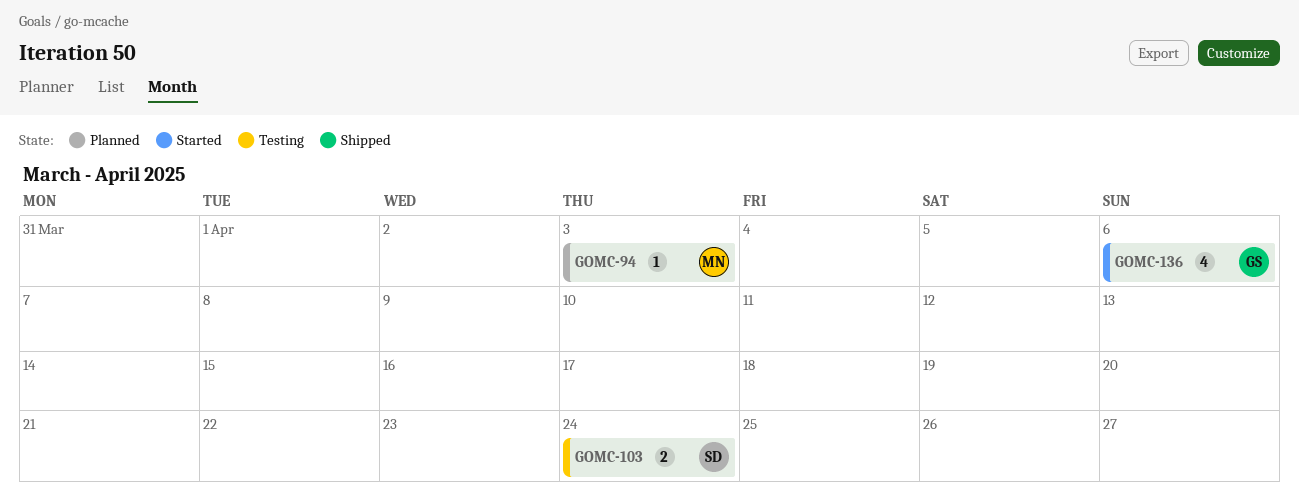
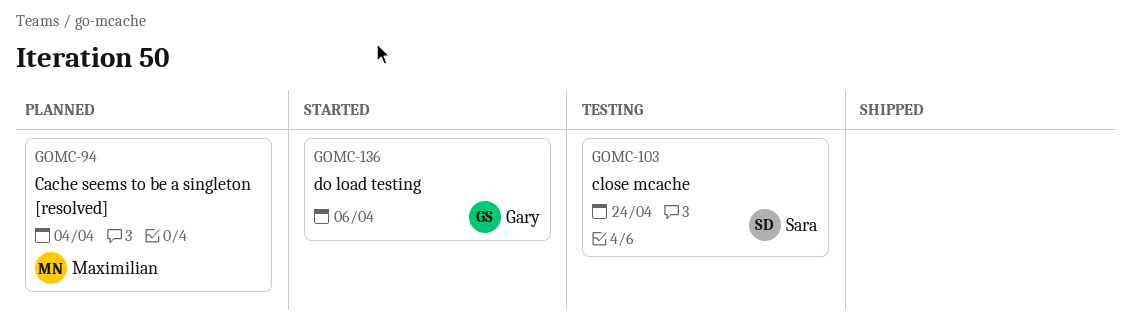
GOMC-94, due: Apr 3 -> Apr 4

